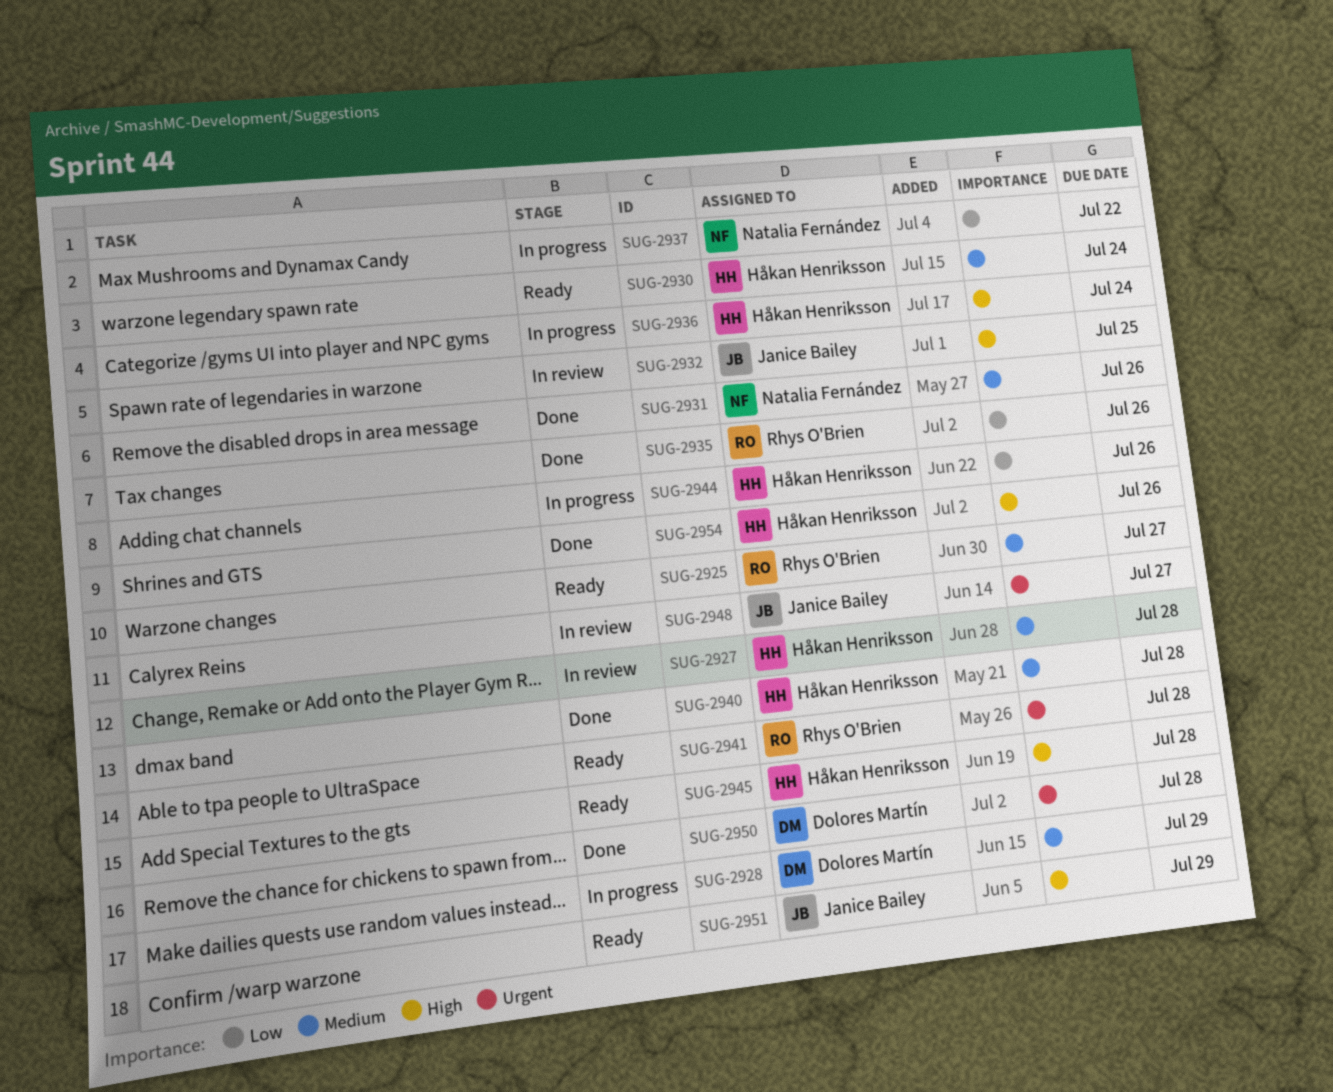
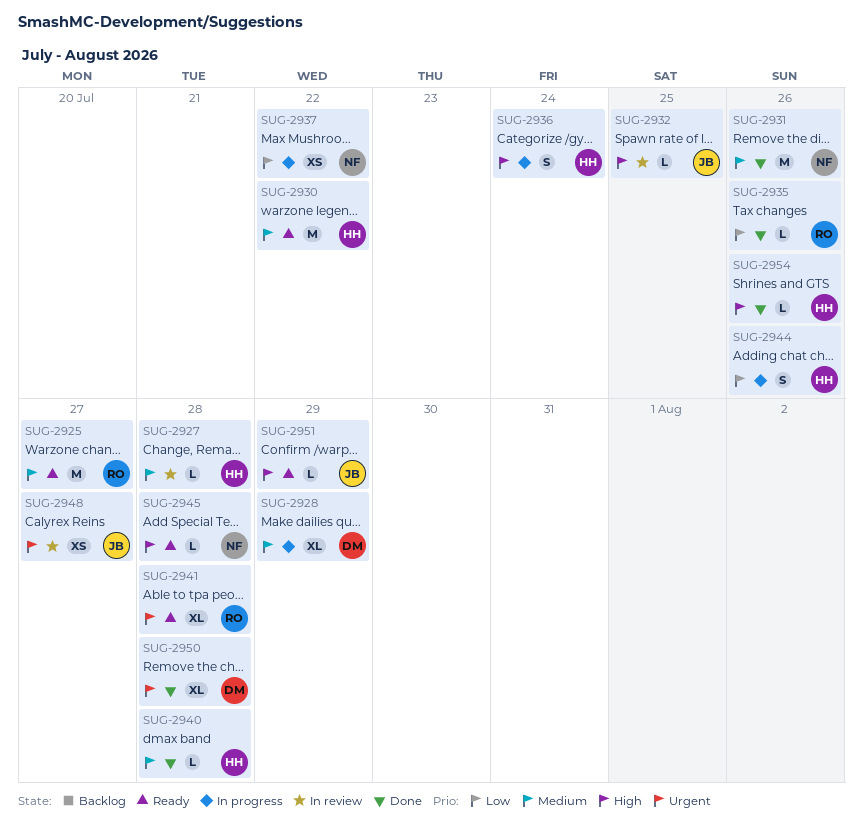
SUG-2930, due: Jul 24 -> Jul 22
SUG-2945, owner: Håkan Henriksson -> Natalia Fernández

